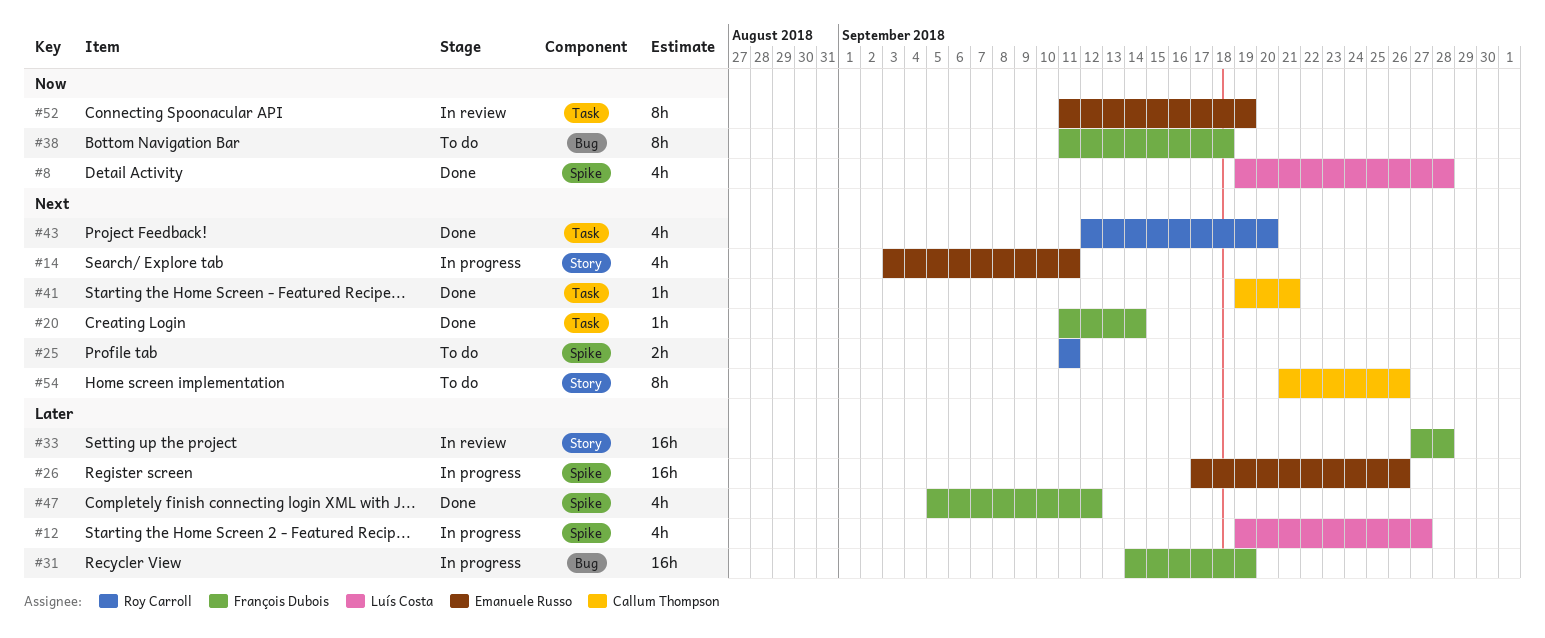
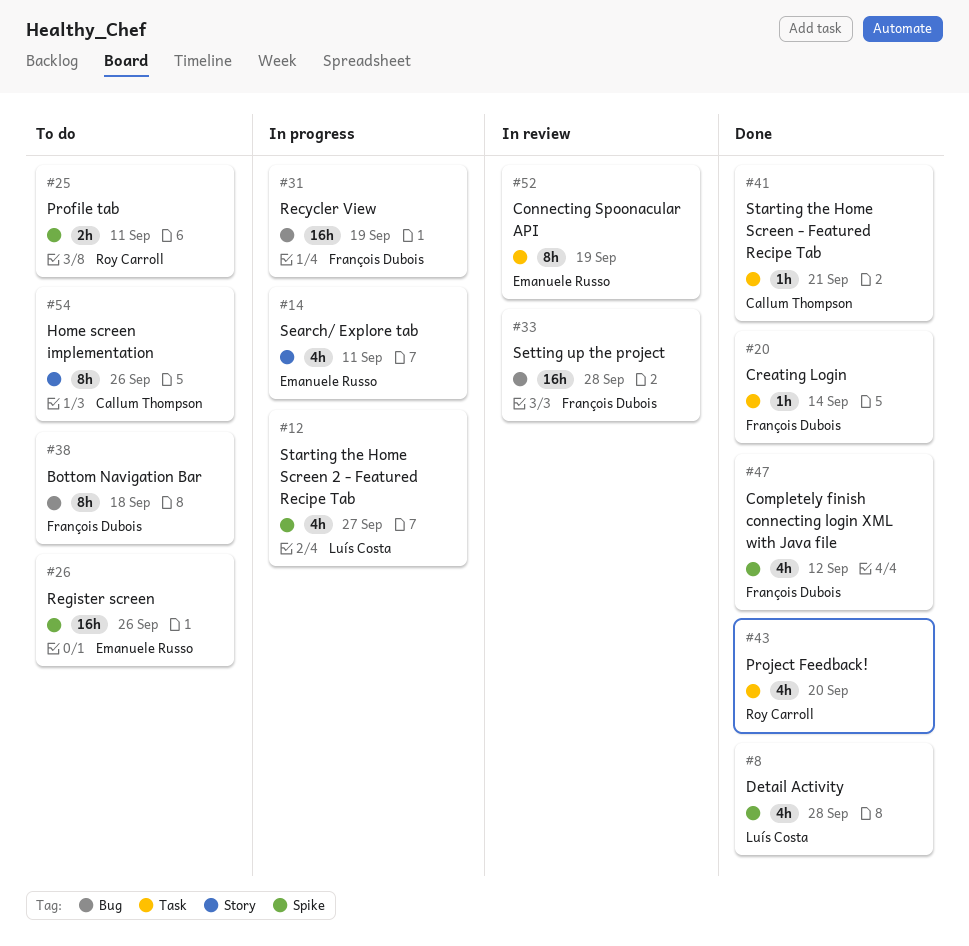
#26, status: In progress -> To do
#33, label: Story -> Bug

